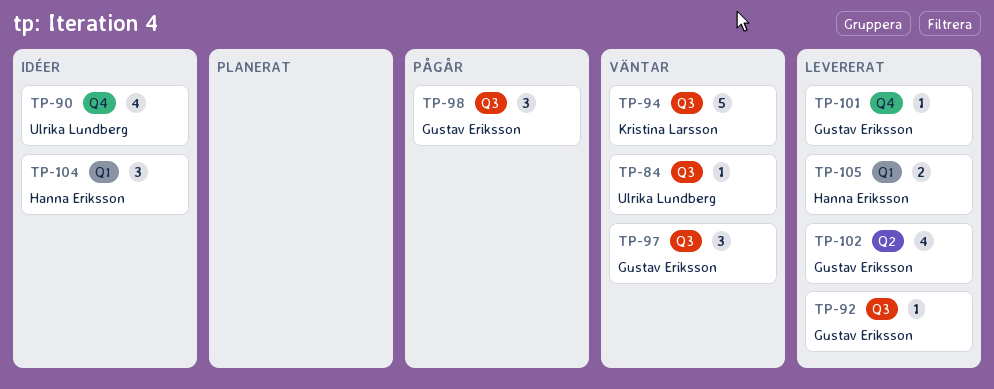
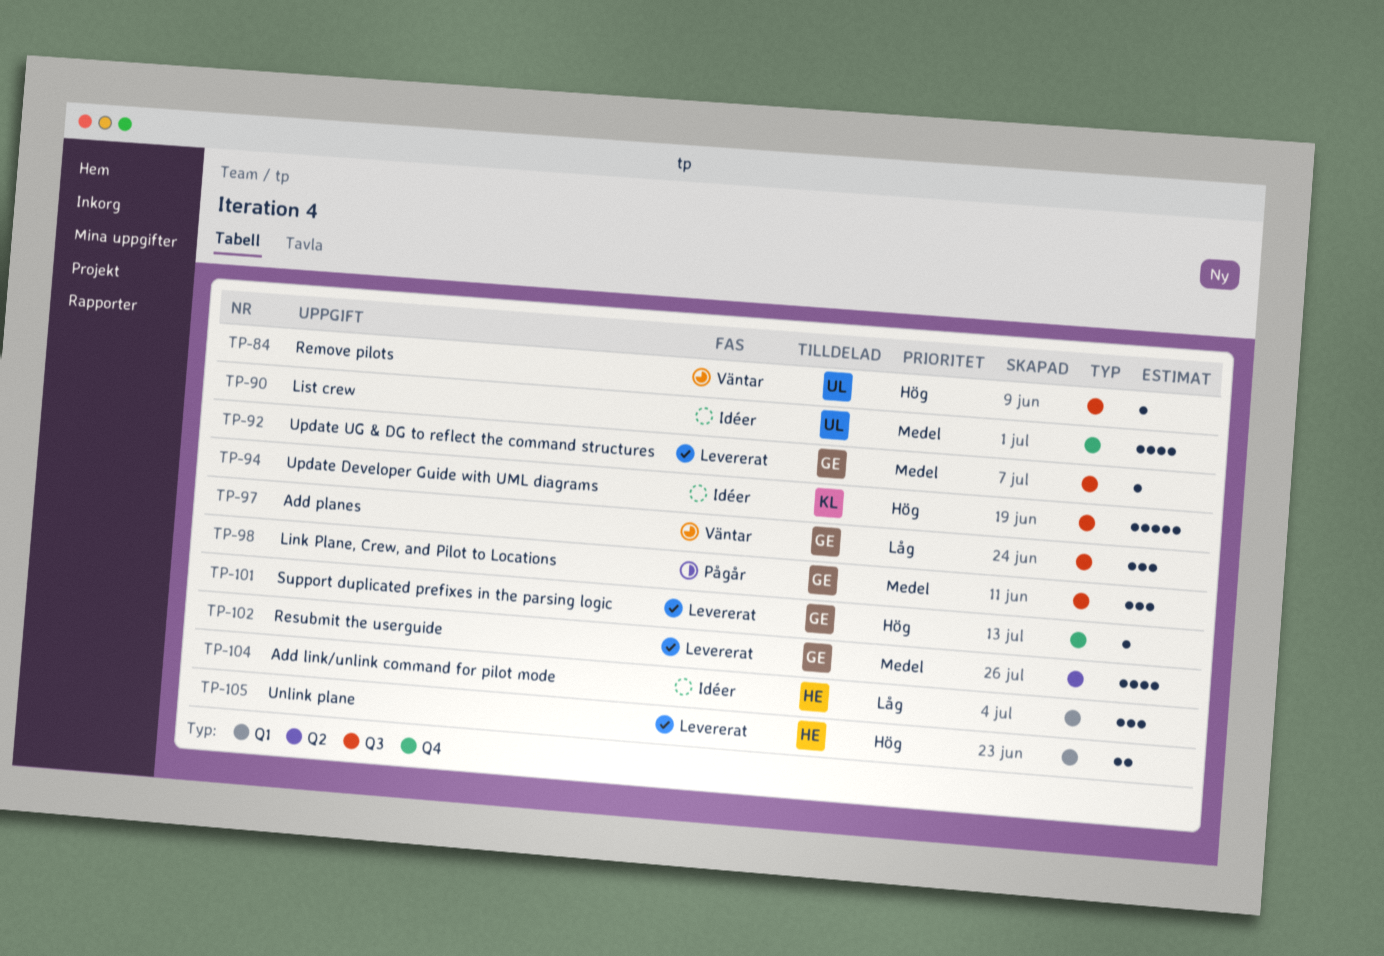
TP-94, status: Väntar -> Idéer

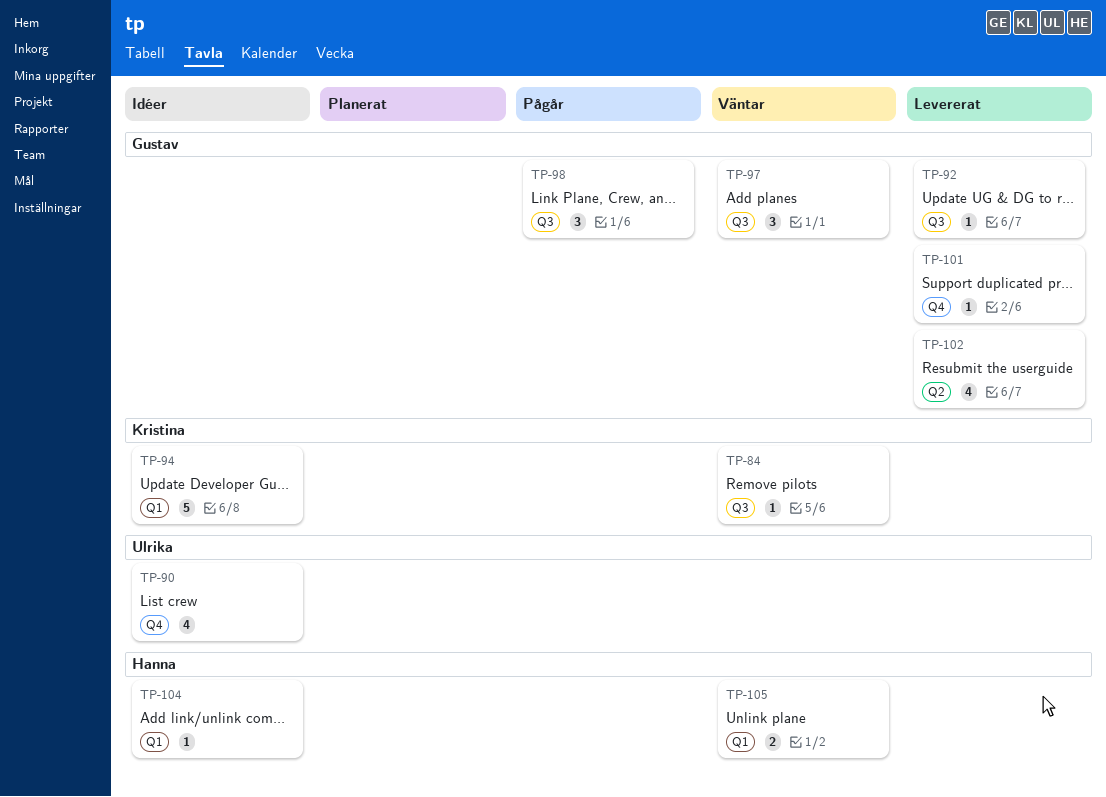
TP-84, owner: Ulrika -> Kristina
TP-94, label: Q3 -> Q1
TP-104, estimate: 3 -> 1
TP-105, status: Levererat -> Väntar

